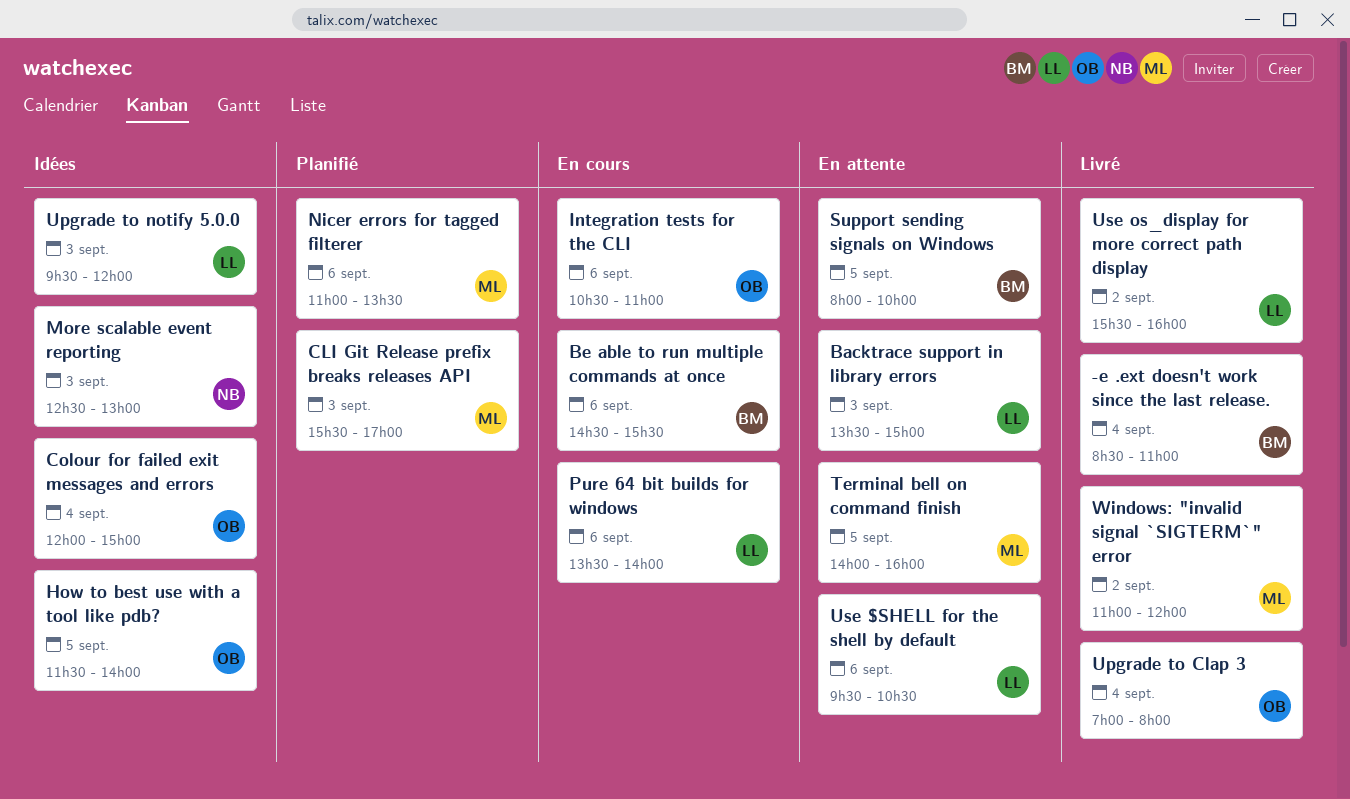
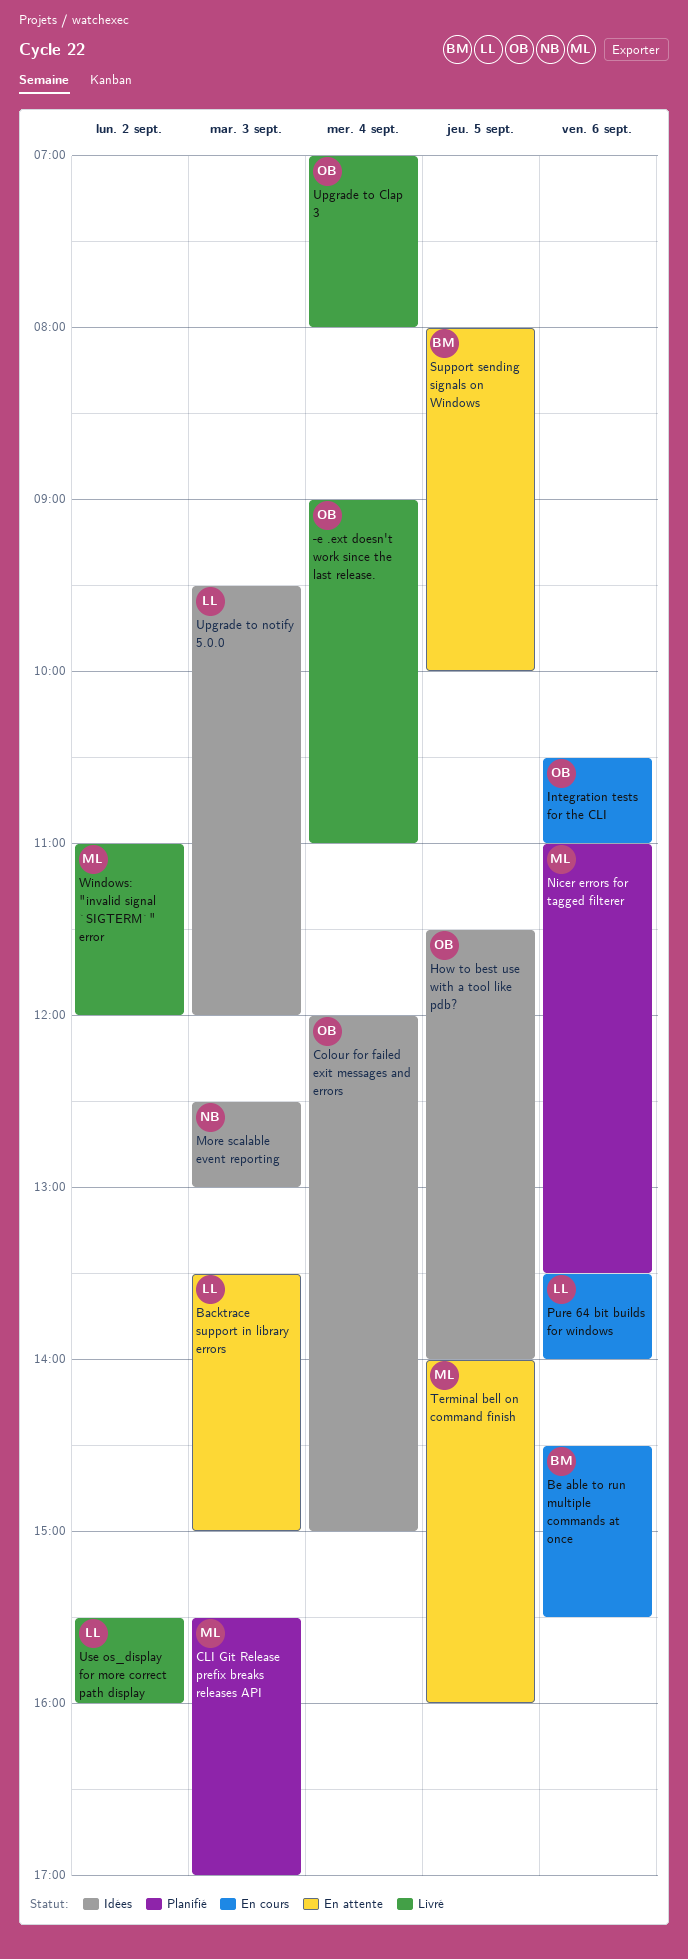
-e .ext doesn't work since the last release., owner: BM -> OB
-e .ext doesn't work since the last release., begins: 08:30 -> 09:00
Use $SHELL for the shell by default: present -> none

